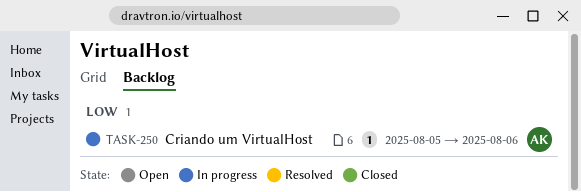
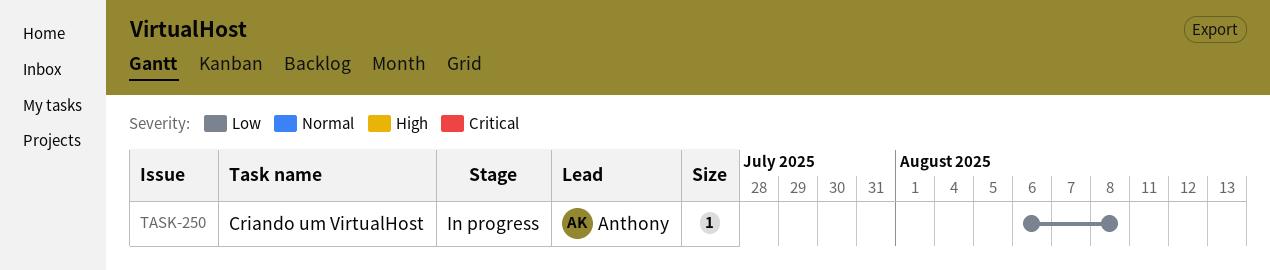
TASK-250, start: Aug 5 -> Aug 6
TASK-250, due: Aug 6 -> Aug 8

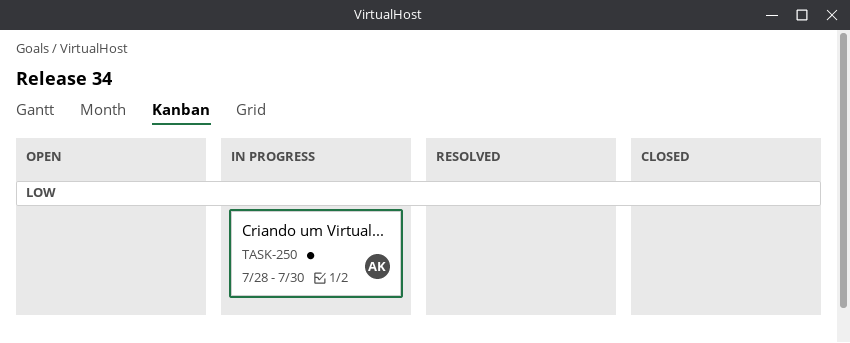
TASK-250, start: Aug 6 -> Jul 28
TASK-250, due: Aug 8 -> Jul 30

